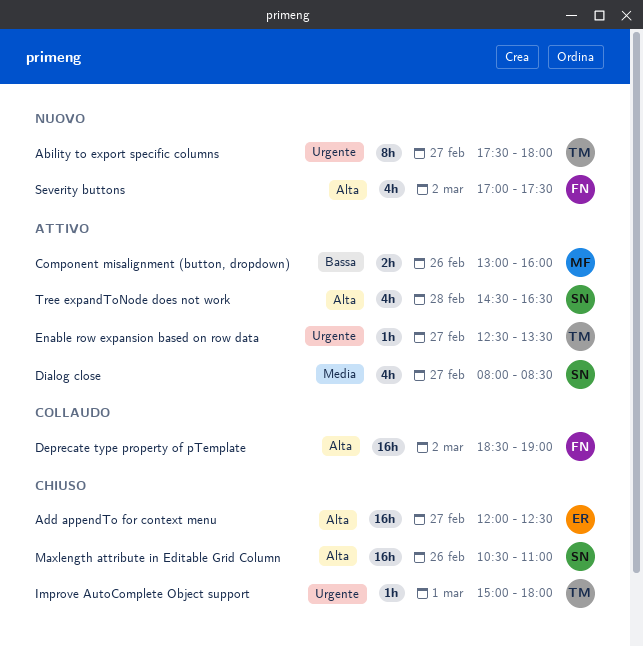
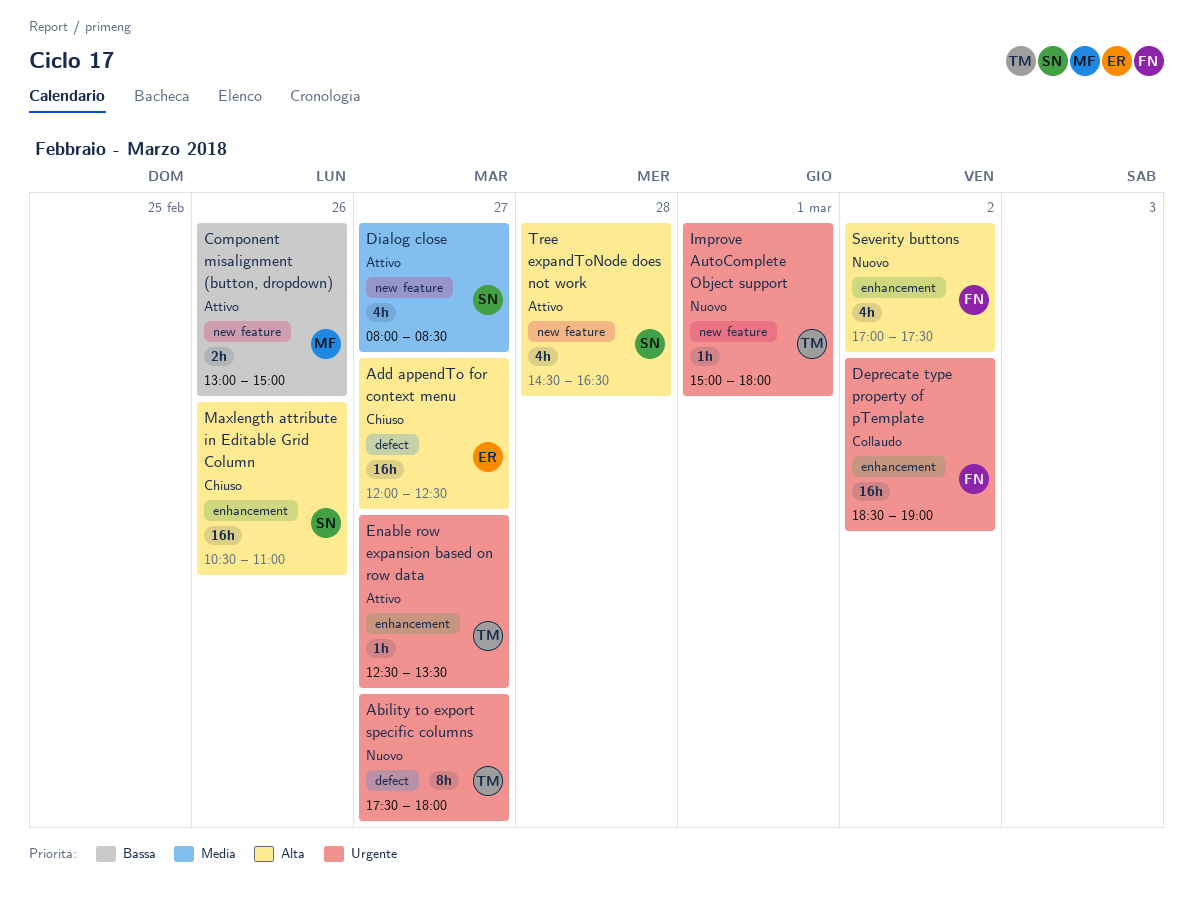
Component misalignment (button, dropdown), ends: 16:00 -> 15:00
Deprecate type property of pTemplate, priority: Alta -> Urgente
Improve AutoComplete Object support, status: Chiuso -> Nuovo

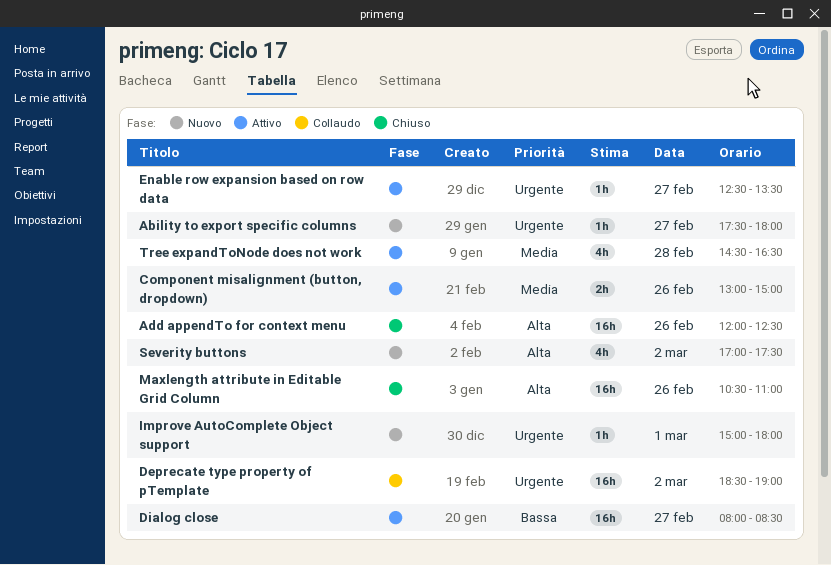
Ability to export specific columns, estimate: 8h -> 1h
Add appendTo for context menu, day: Feb 27 -> Feb 26
Component misalignment (button, dropdown), priority: Bassa -> Media
Dialog close, priority: Media -> Bassa
Dialog close, estimate: 4h -> 16h
Tree expandToNode does not work, priority: Alta -> Media

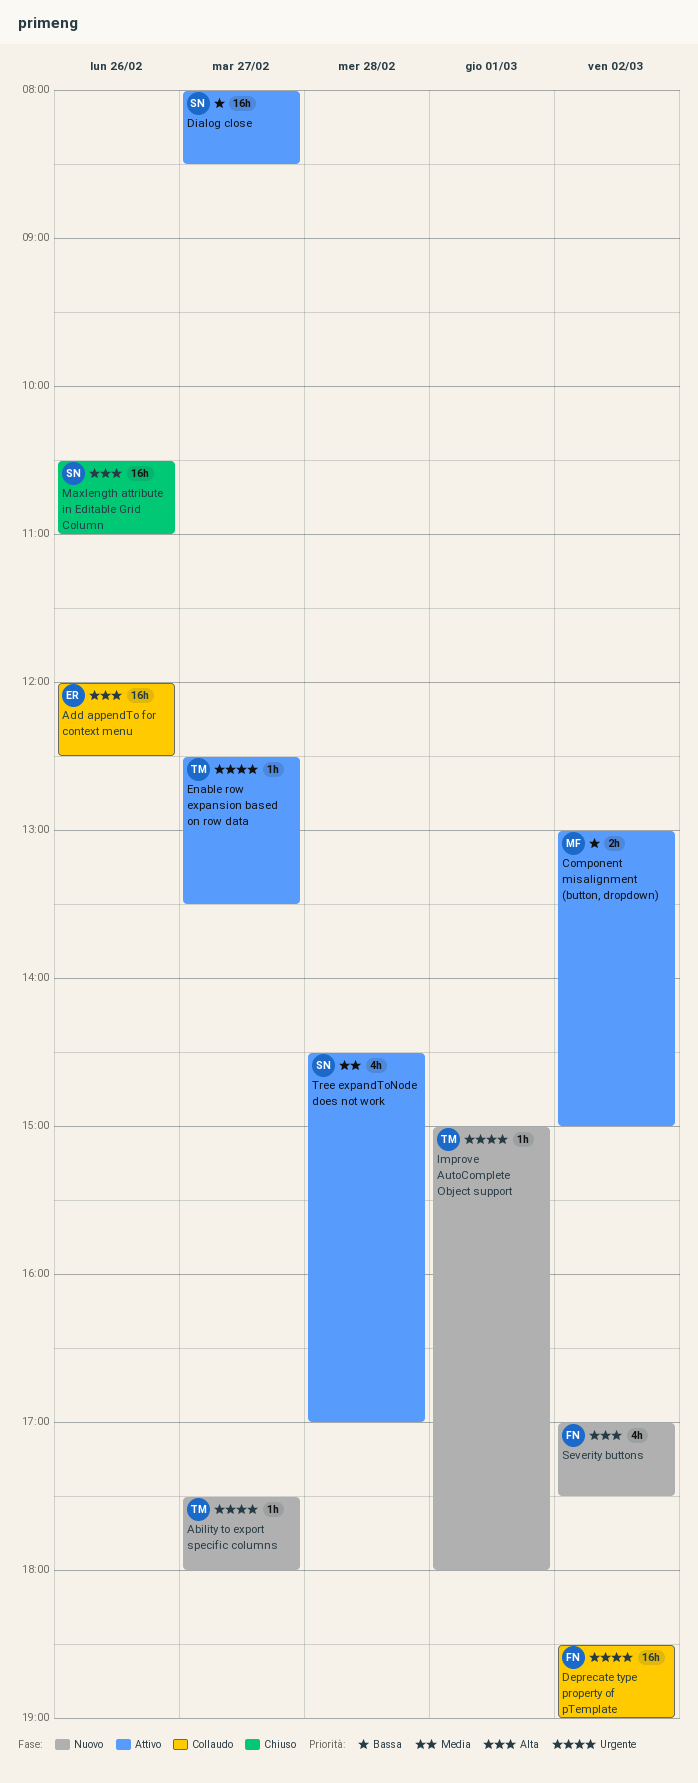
Add appendTo for context menu, status: Chiuso -> Collaudo
Component misalignment (button, dropdown), priority: Media -> Bassa
Component misalignment (button, dropdown), day: Feb 26 -> Mar 2
Tree expandToNode does not work, ends: 16:30 -> 17:00

